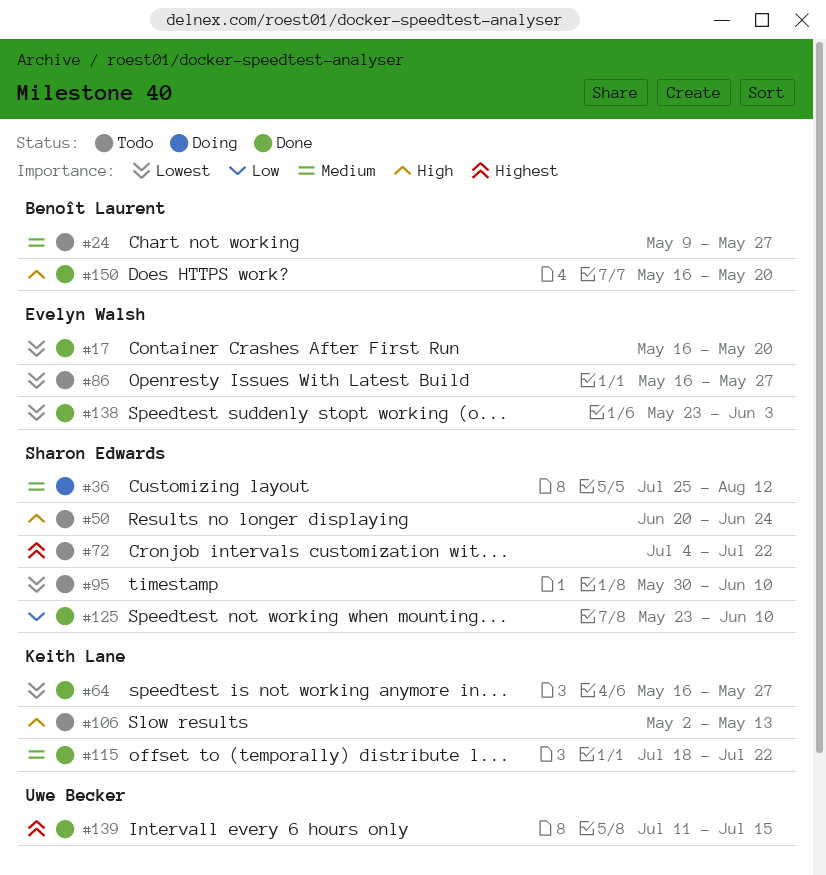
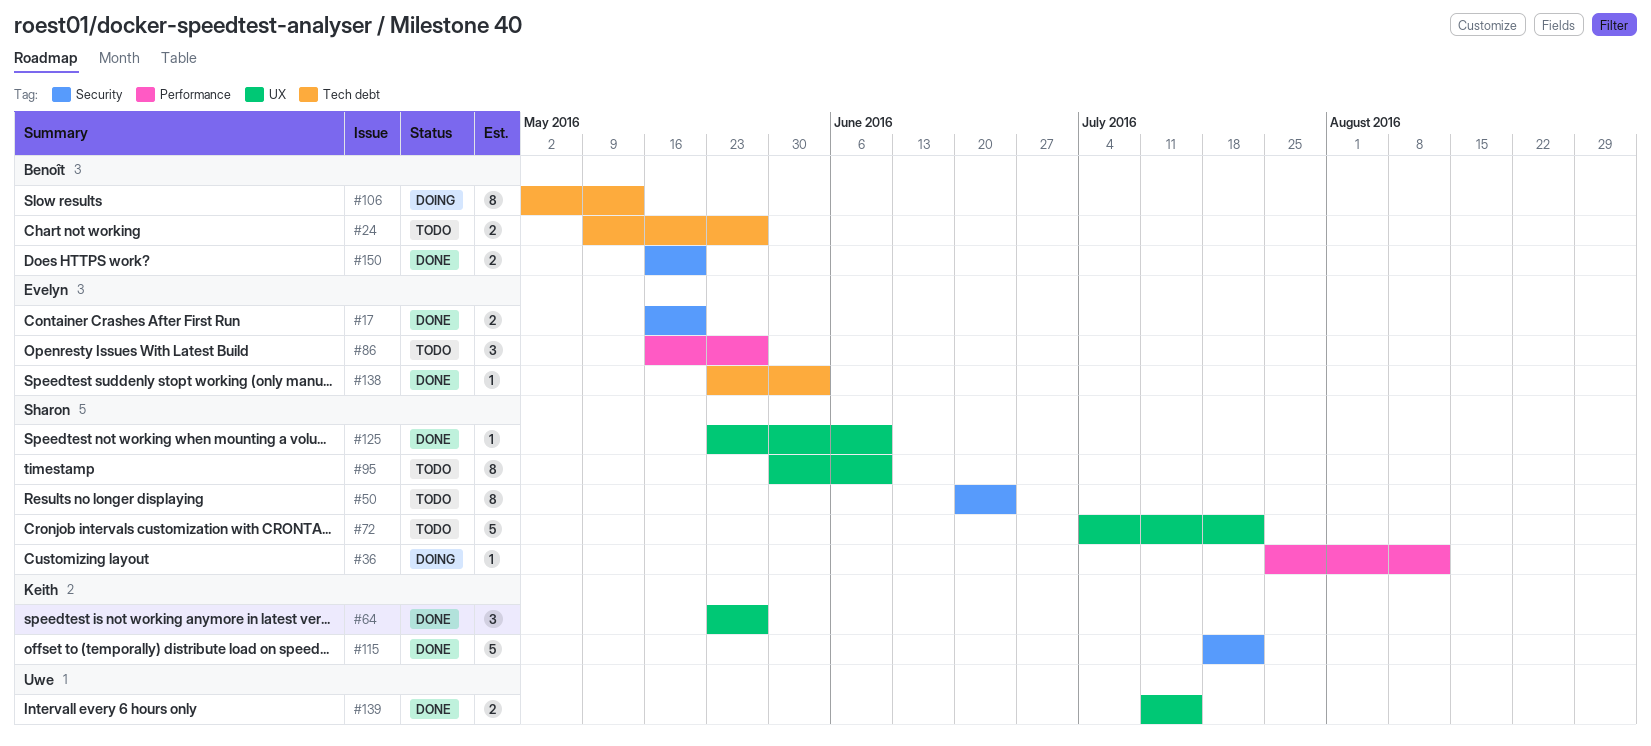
#64, start: May 16 -> May 23
#106, status: Todo -> Doing
#106, owner: Keith Lane -> Benoît Laurent

